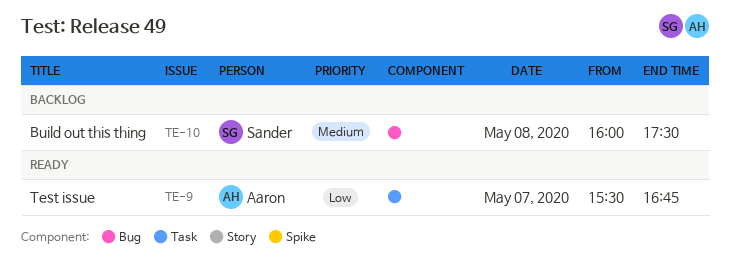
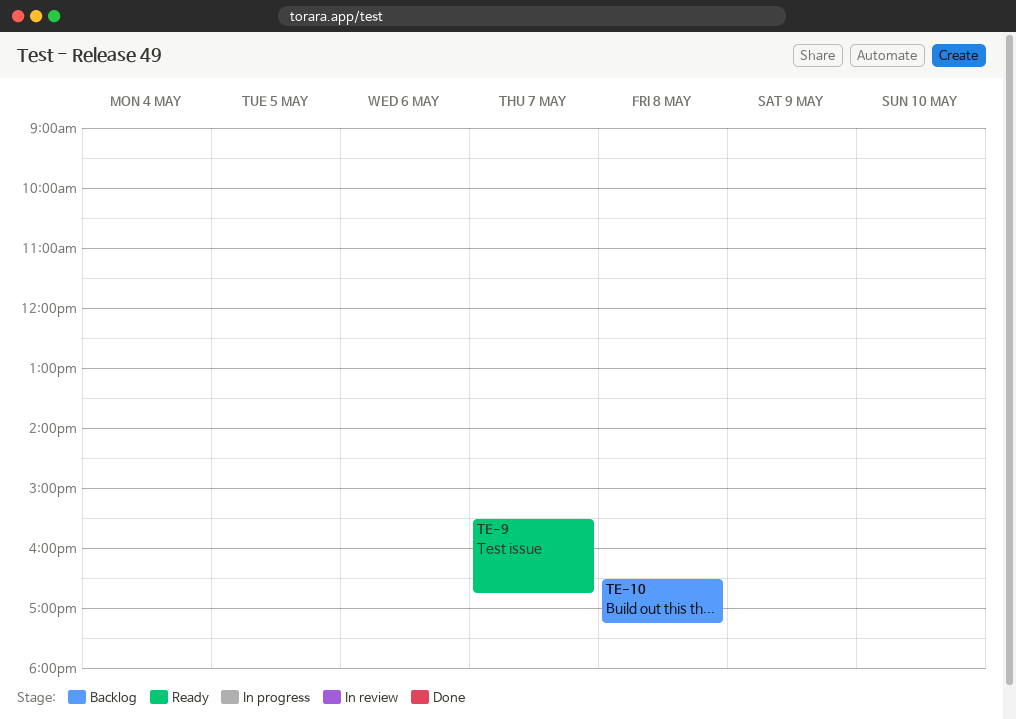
TE-10, begins: 16:00 -> 16:30
TE-10, ends: 17:30 -> 17:15

